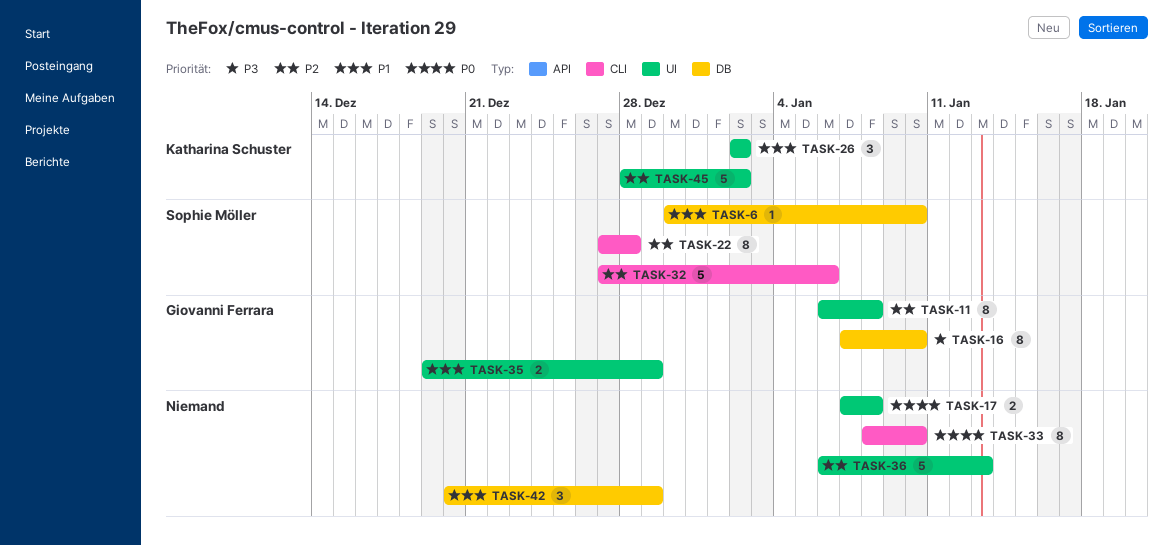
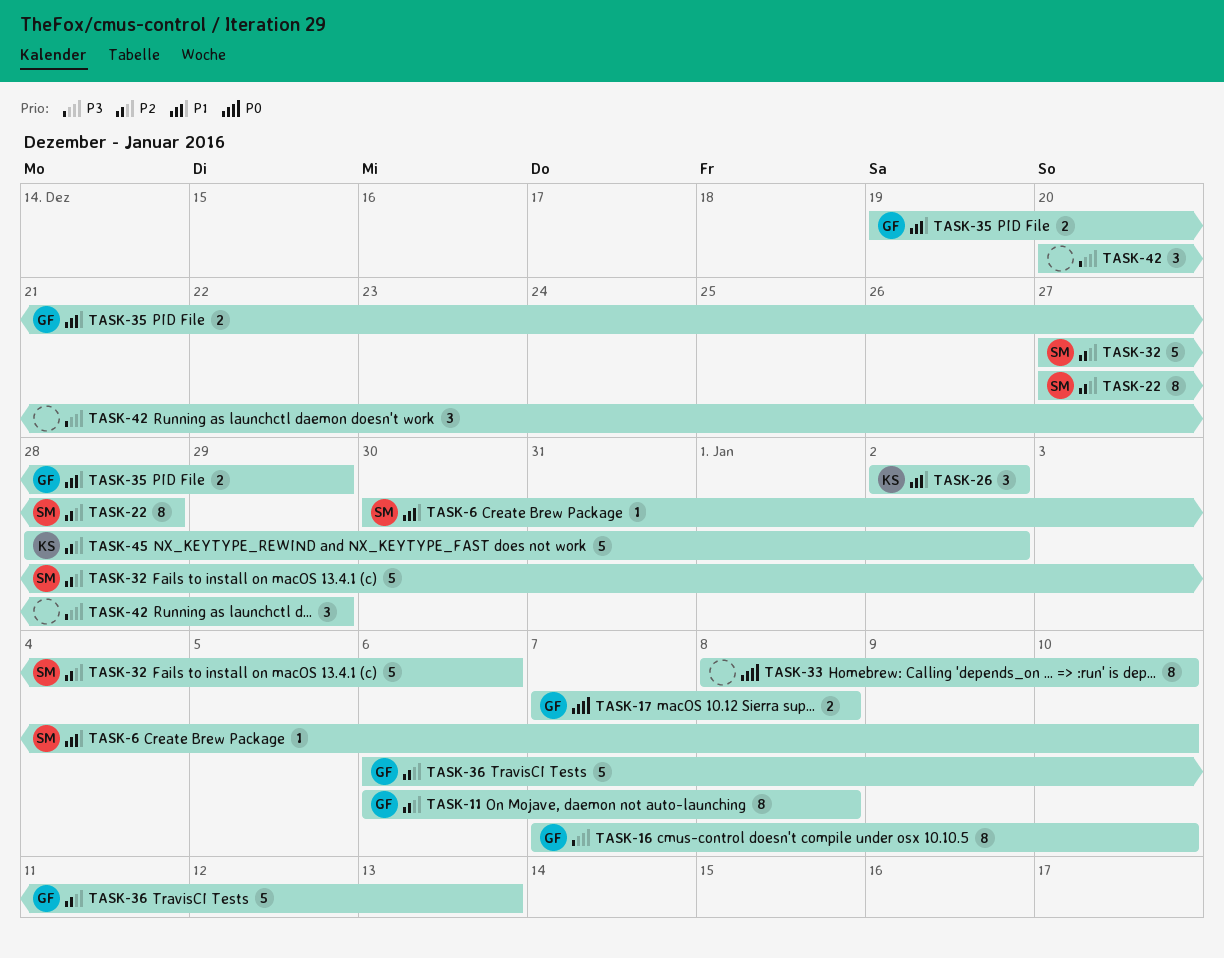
TASK-17, owner: none -> Giovanni Ferrara
TASK-36, owner: none -> Giovanni Ferrara
TASK-42, priority: P1 -> P3

